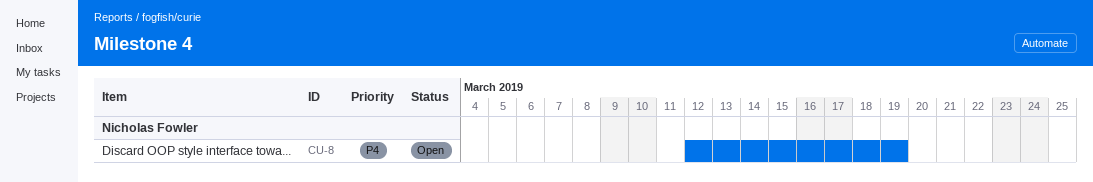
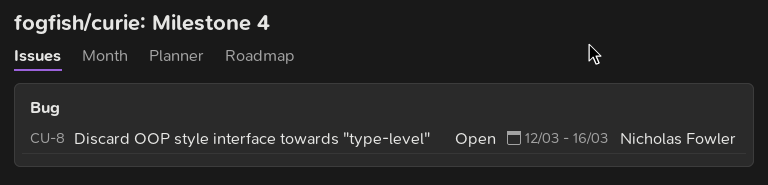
CU-8, due: Mar 19 -> Mar 16

